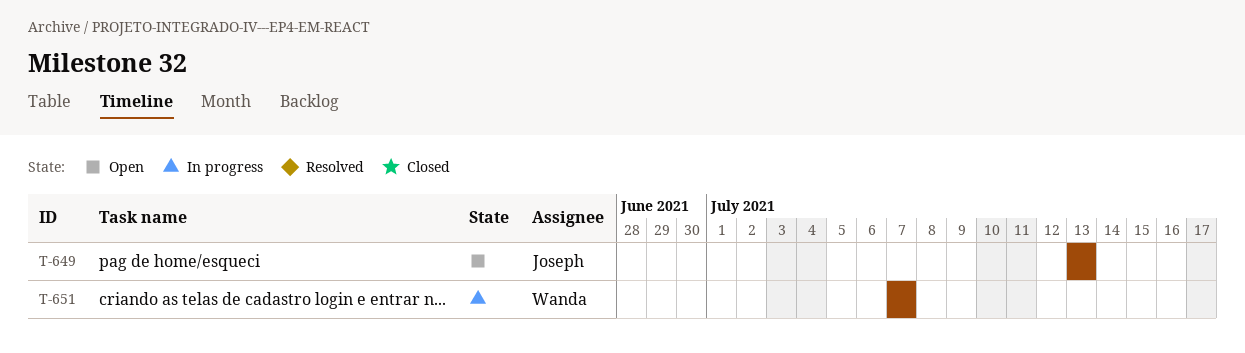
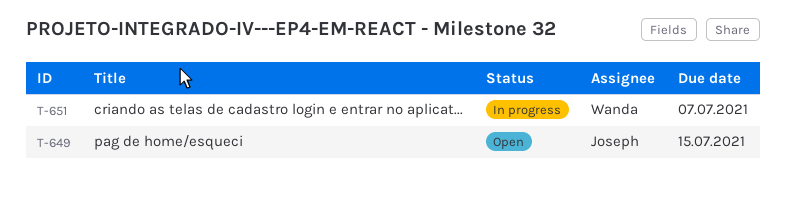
T-649, due: Jul 13 -> Jul 15

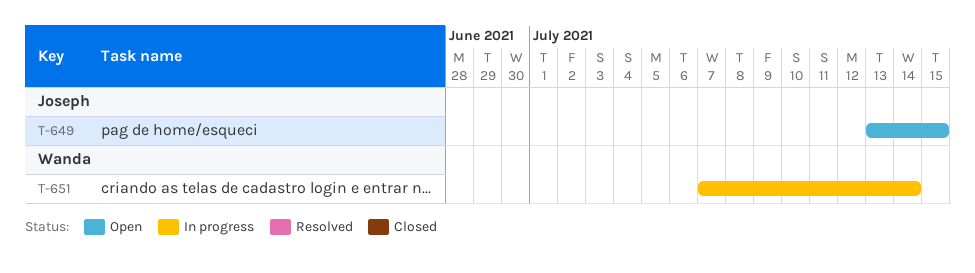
T-651, due: Jul 7 -> Jul 14

